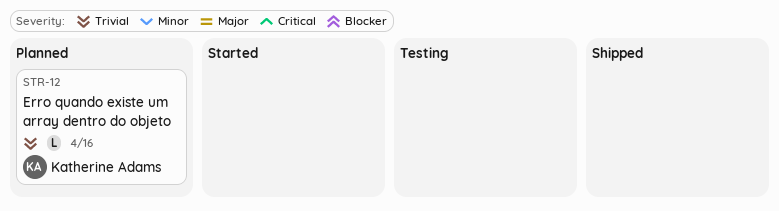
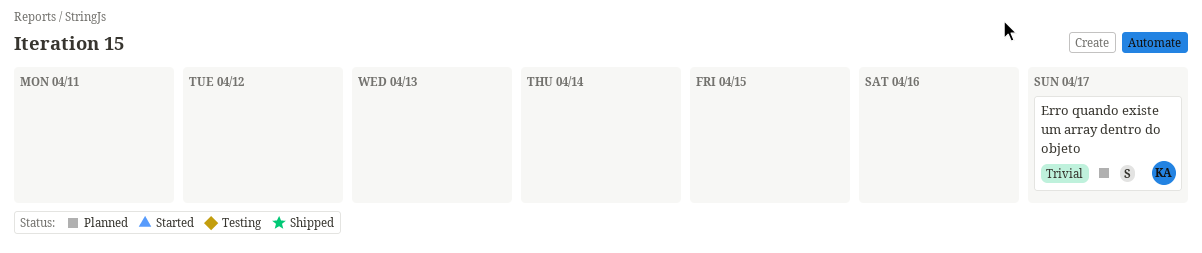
Erro quando existe um array dentro do objeto, estimate: L -> S
Erro quando existe um array dentro do objeto, due: Apr 16 -> Apr 17

